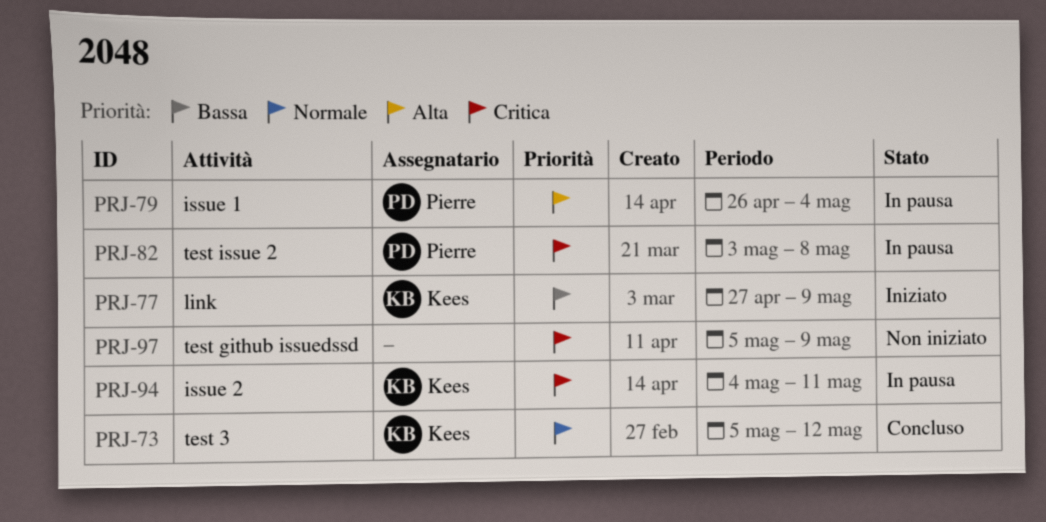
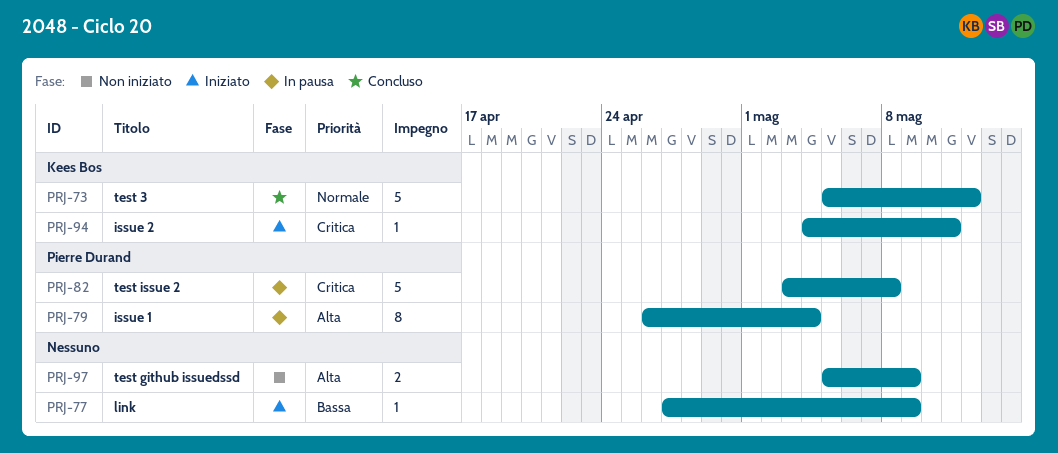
PRJ-77, owner: Kees Bos -> none
PRJ-94, status: In pausa -> Iniziato
PRJ-97, priority: Critica -> Alta

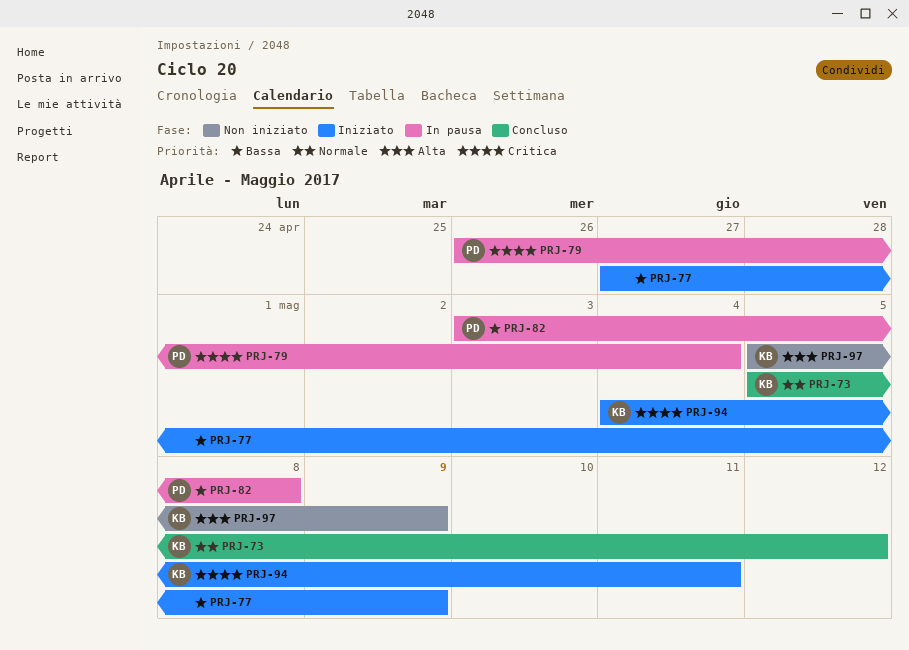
PRJ-79, priority: Alta -> Critica
PRJ-82, priority: Critica -> Bassa
PRJ-97, owner: none -> Kees Bos

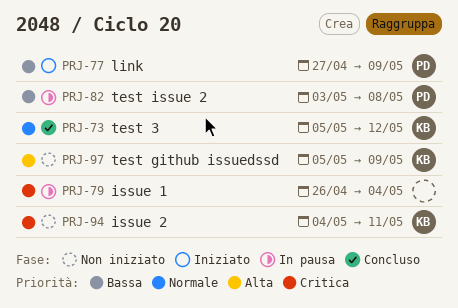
PRJ-77, owner: none -> PD
PRJ-79, owner: PD -> none
PRJ-94, status: Iniziato -> Non iniziato

